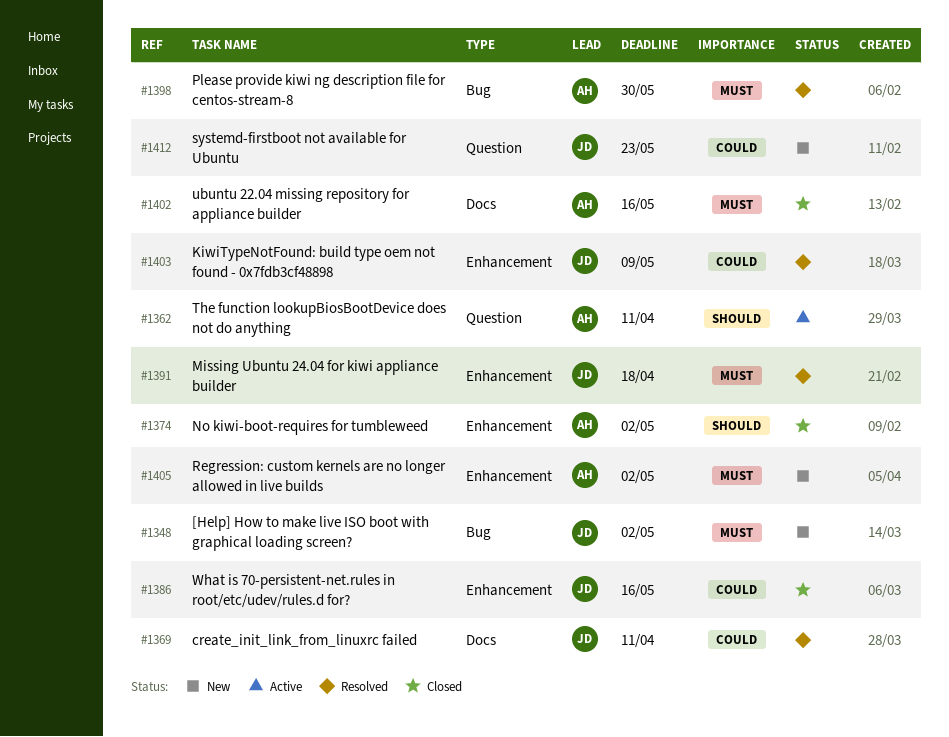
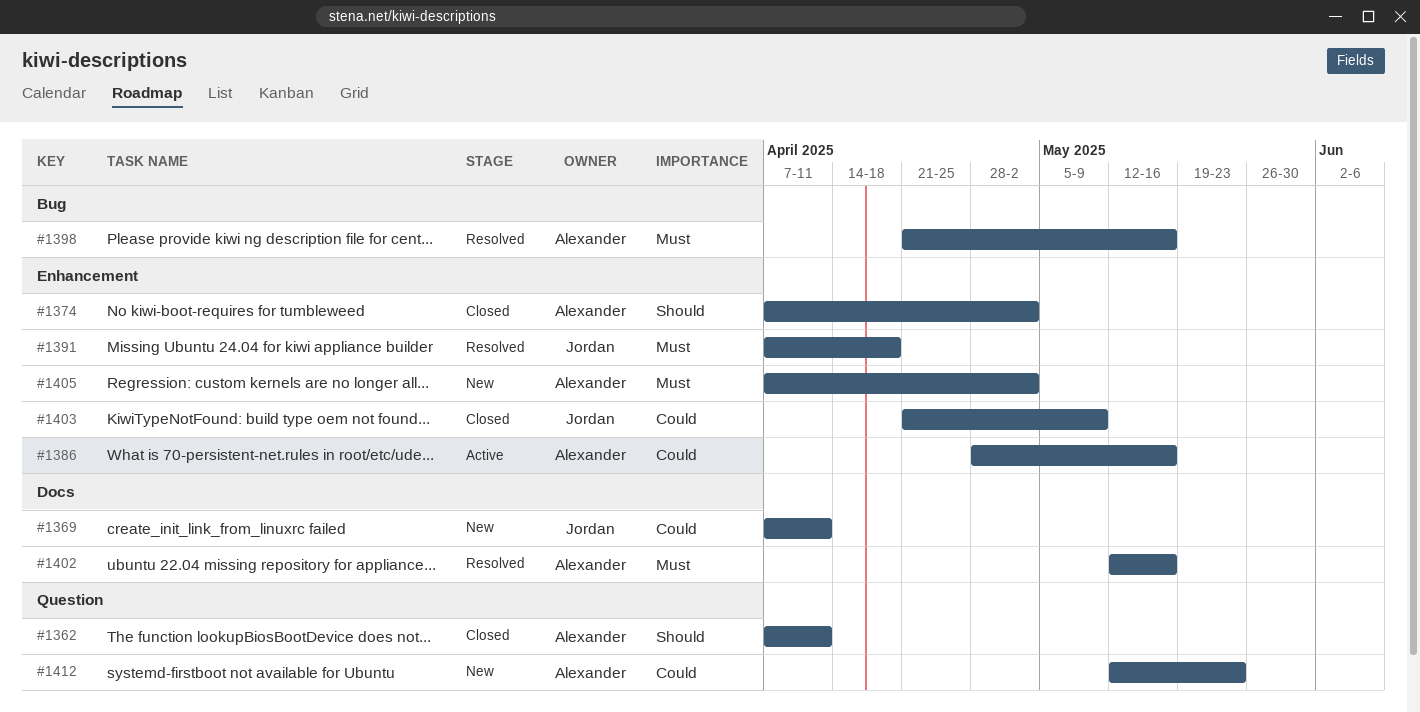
#1348: present -> none
#1362, status: Active -> Closed
#1369, status: Resolved -> New
#1386, status: Closed -> Active
#1386, owner: Jordan -> Alexander
#1398, due: May 30 -> May 16
#1402, status: Closed -> Resolved
#1403, status: Resolved -> Closed
#1412, owner: Jordan -> Alexander

